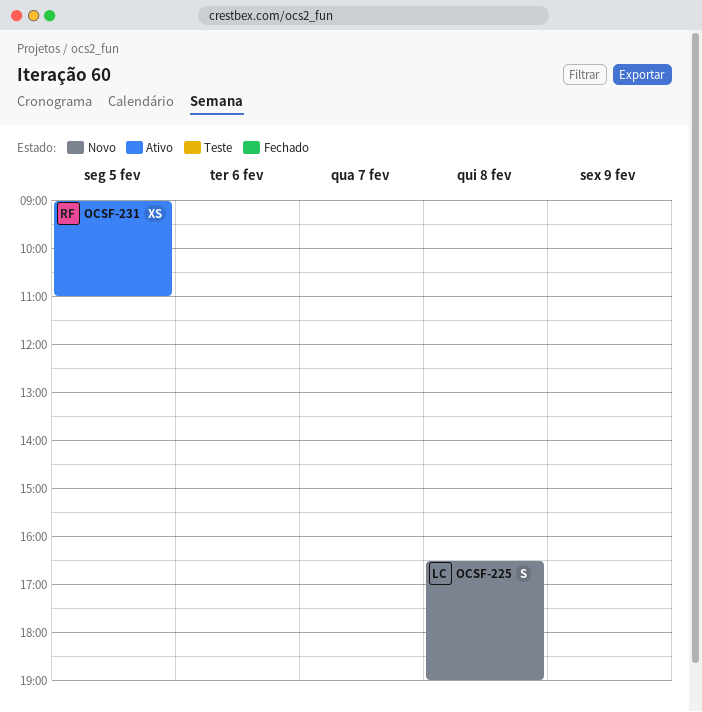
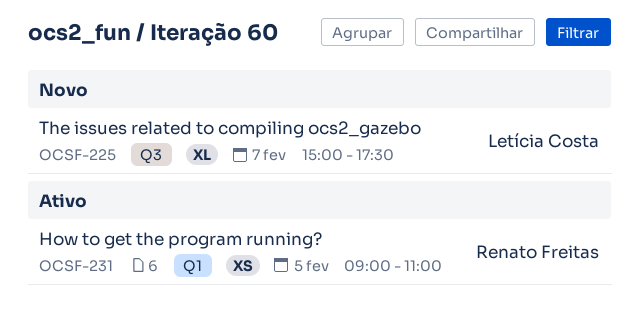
OCSF-225, estimate: S -> XL
OCSF-225, day: Feb 8 -> Feb 7
OCSF-225, begins: 16:30 -> 15:00
OCSF-225, ends: 19:00 -> 17:30

